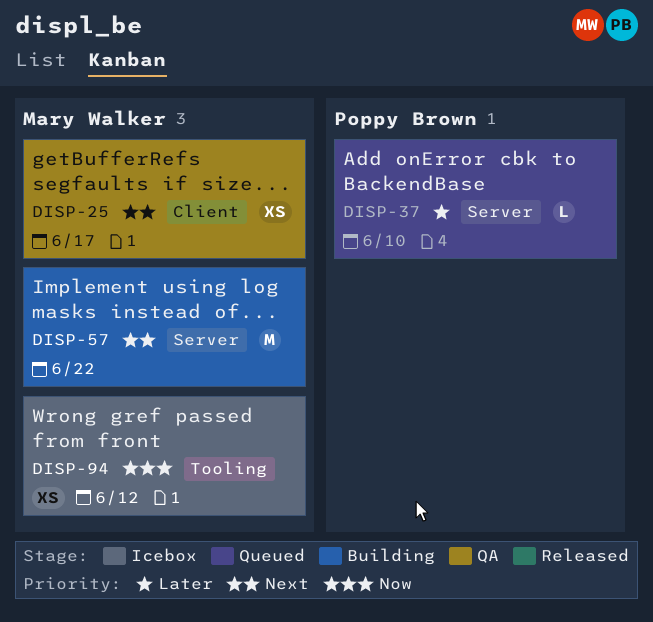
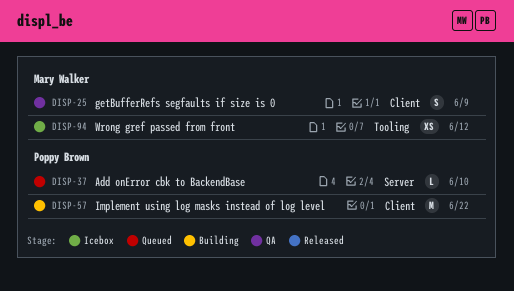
DISP-25, estimate: XS -> S
DISP-25, due: Jun 17 -> Jun 9
DISP-57, owner: Mary Walker -> Poppy Brown
DISP-57, label: Server -> Client

